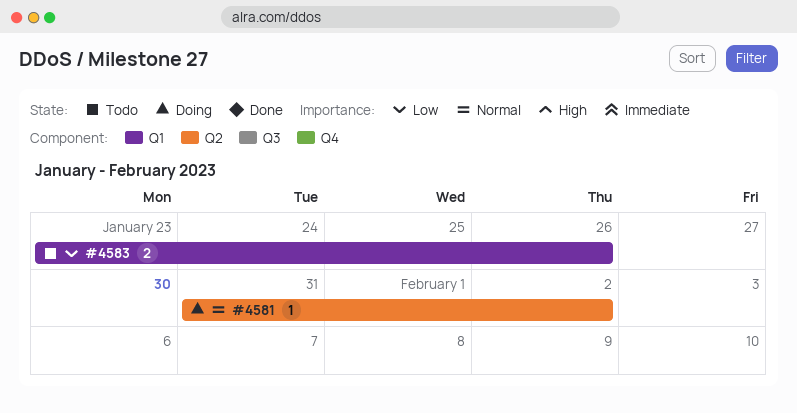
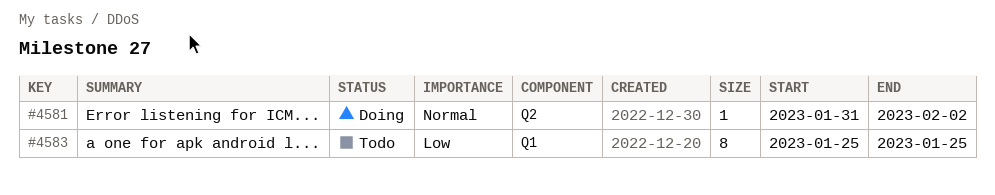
#4583, estimate: 2 -> 8
#4583, start: Jan 23 -> Jan 25
#4583, due: Jan 26 -> Jan 25

